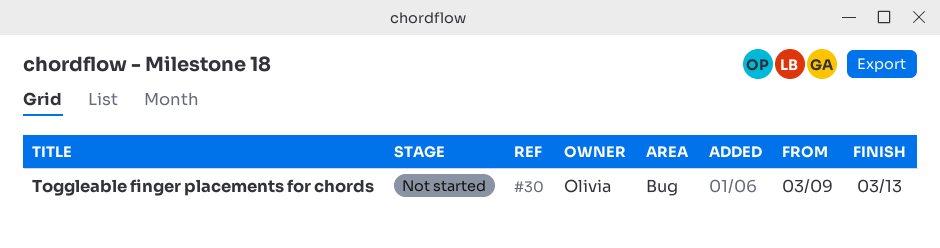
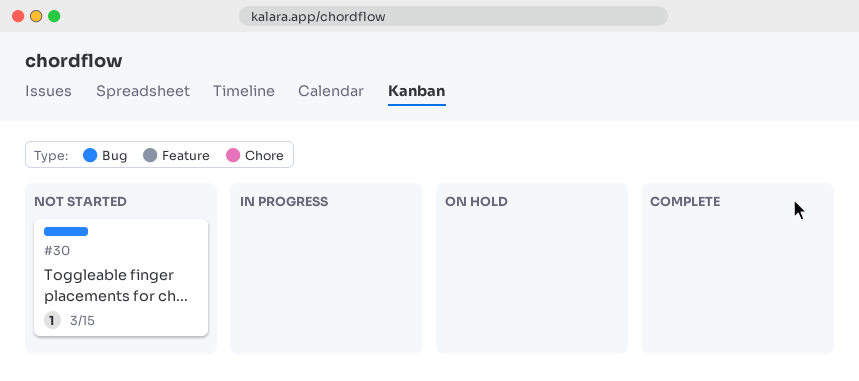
#30, due: Mar 13 -> Mar 15

